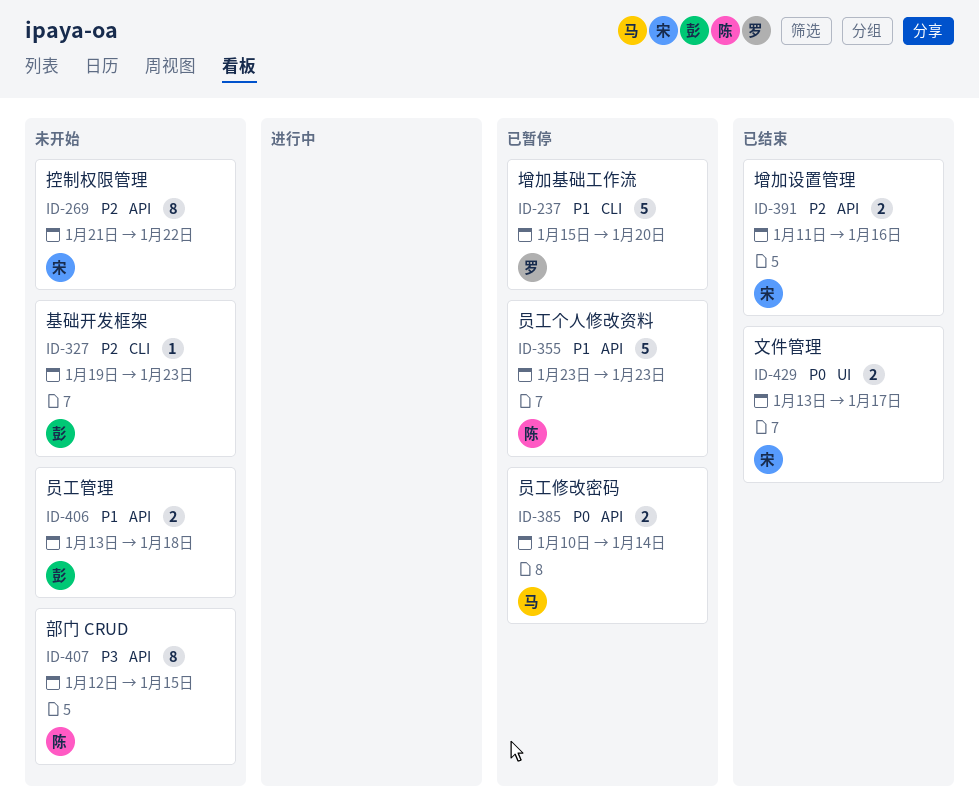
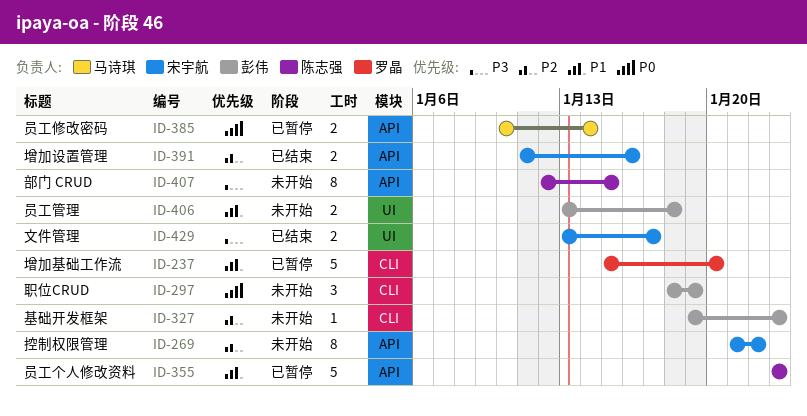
ID-297: none -> present
ID-406, label: API -> UI
ID-429, priority: P0 -> P3

